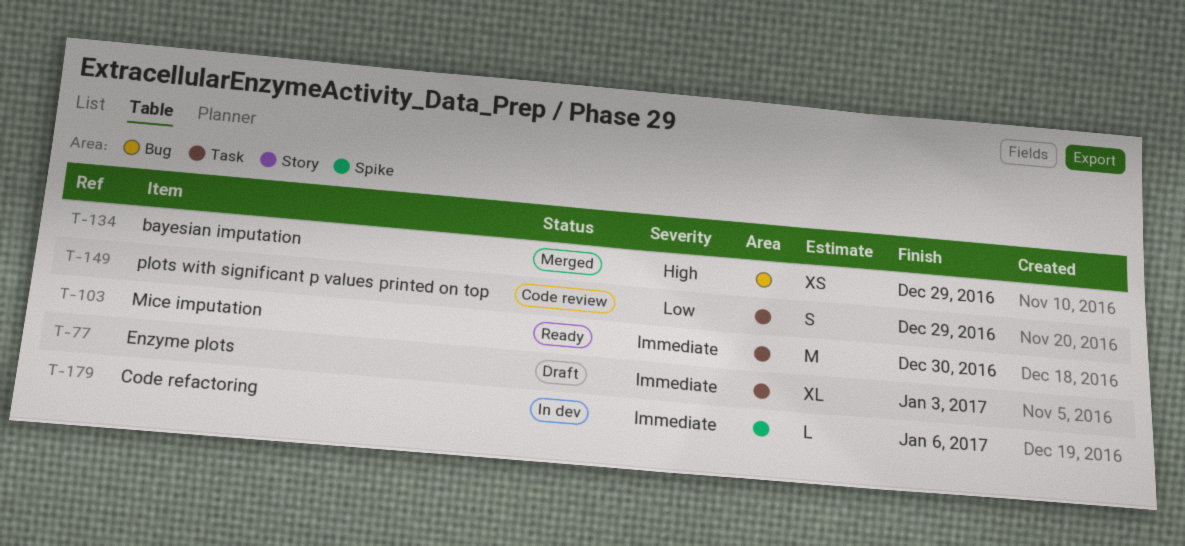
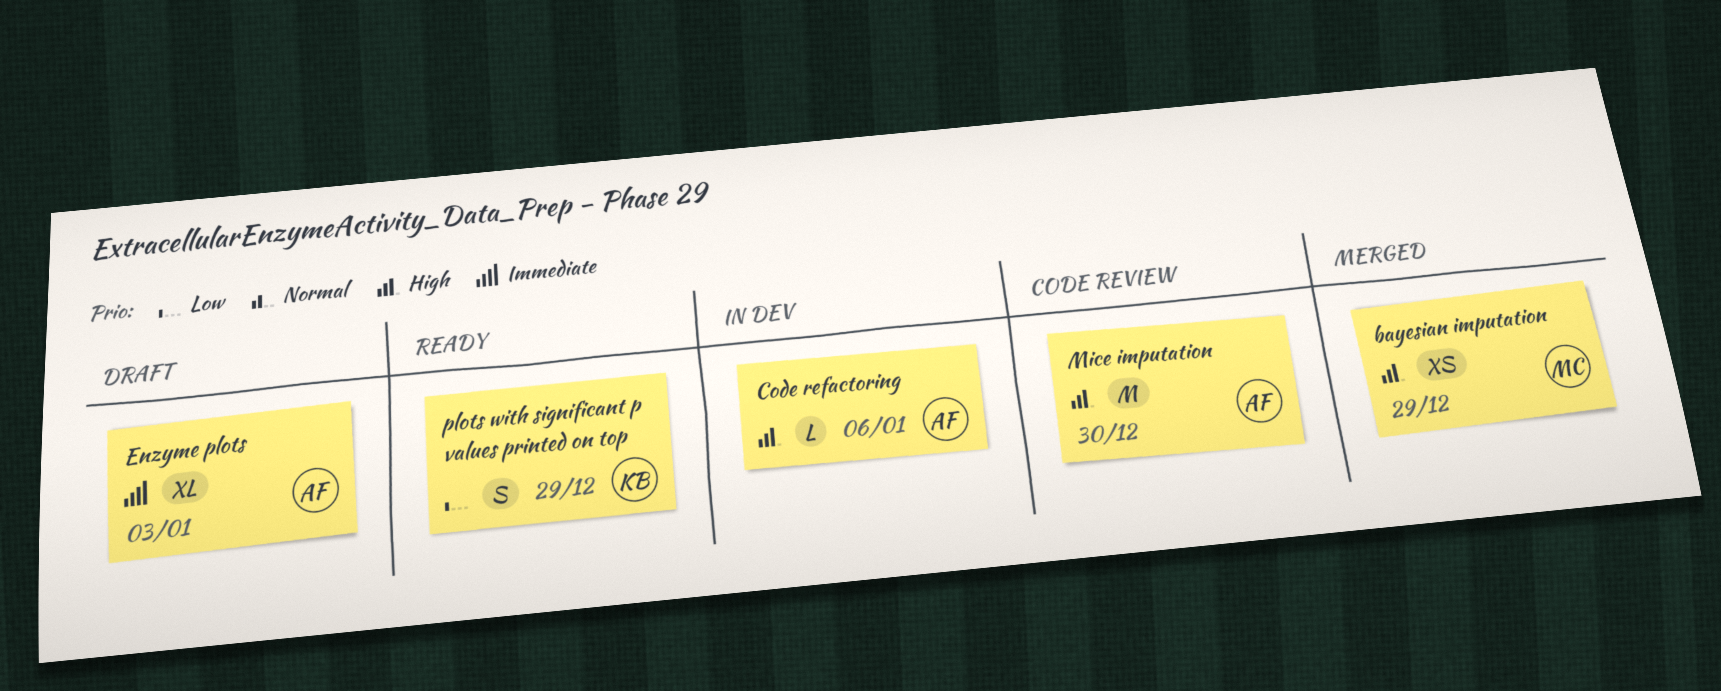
Code refactoring, priority: Immediate -> High
Mice imputation, status: Ready -> Code review
Mice imputation, priority: Immediate -> High
plots with significant p values printed on top, status: Code review -> Ready

